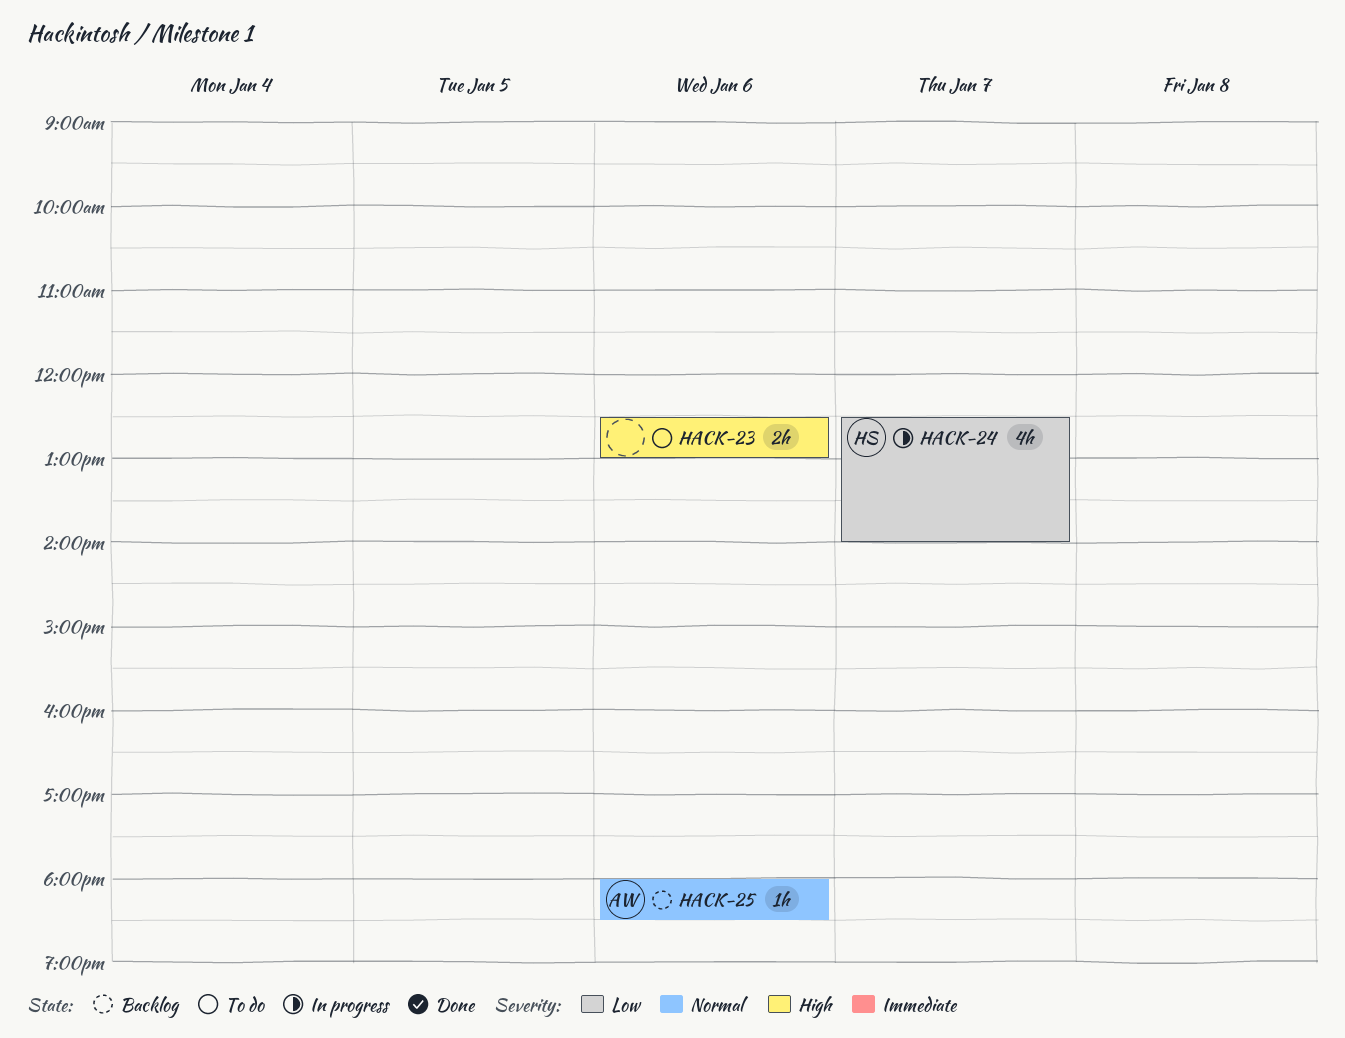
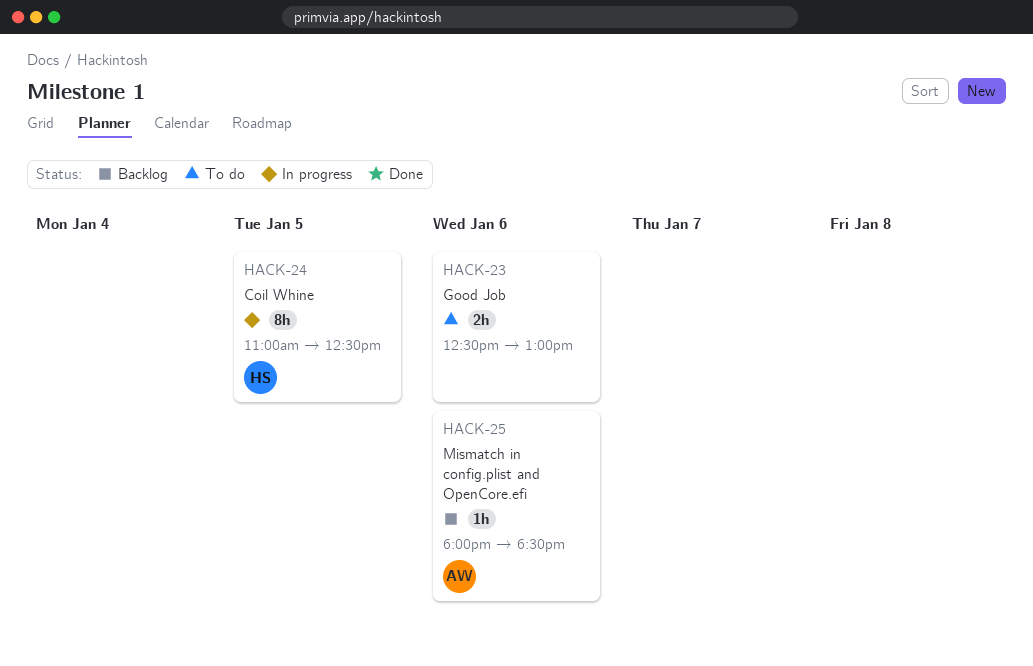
HACK-24, estimate: 4h -> 8h
HACK-24, day: Jan 7 -> Jan 5
HACK-24, begins: 12:30 -> 11:00
HACK-24, ends: 14:00 -> 12:30

